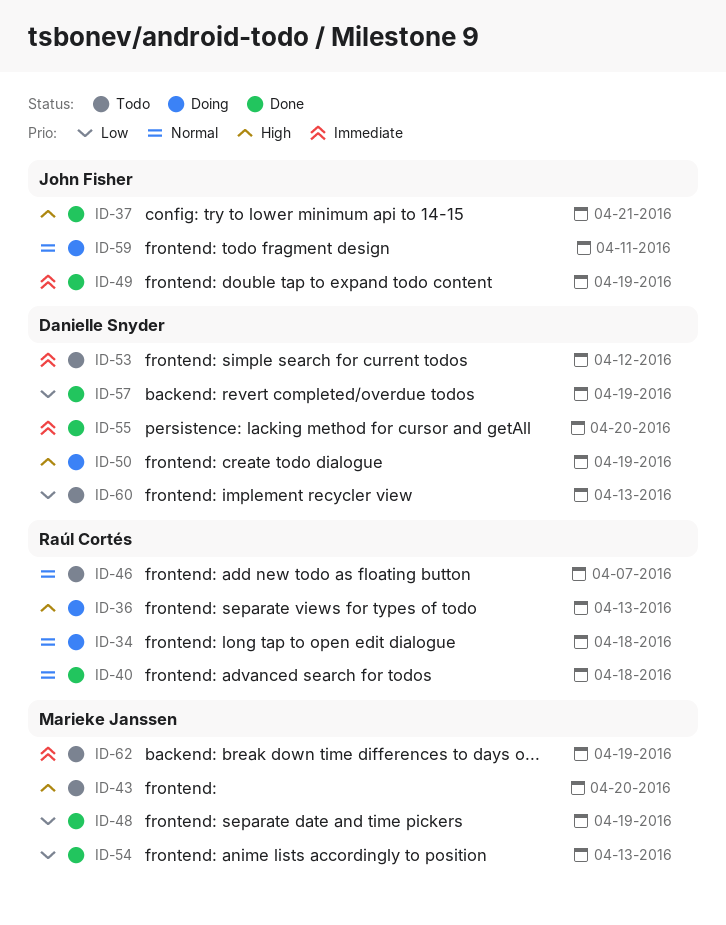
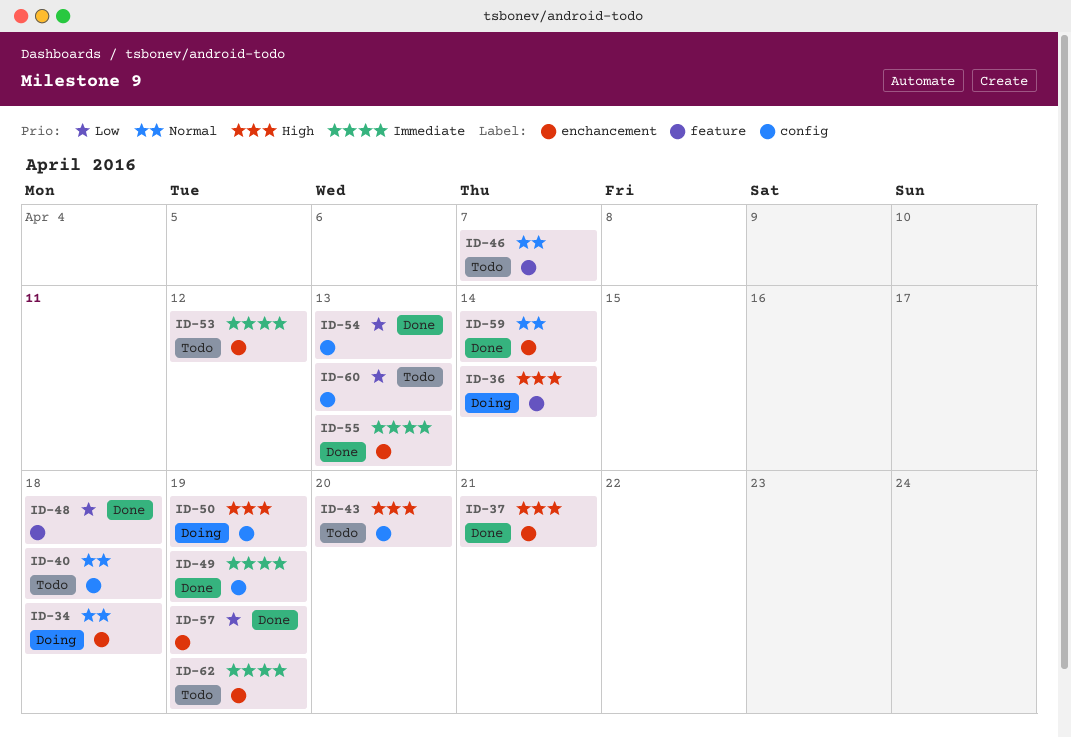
ID-36, due: Apr 13 -> Apr 14
ID-40, status: Done -> Todo
ID-48, due: Apr 19 -> Apr 18
ID-55, due: Apr 20 -> Apr 13
ID-59, status: Doing -> Done
ID-59, due: Apr 11 -> Apr 14

